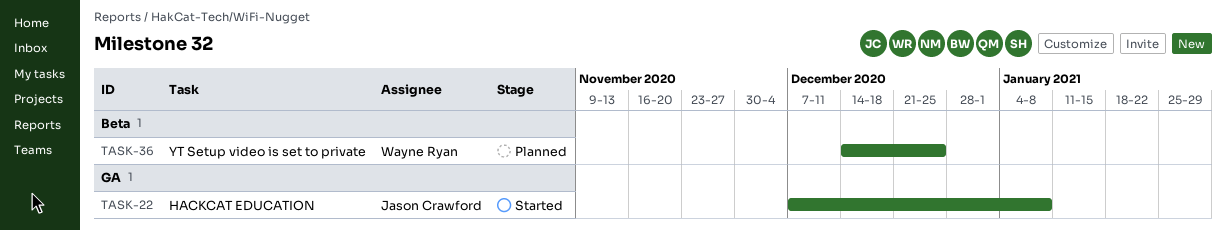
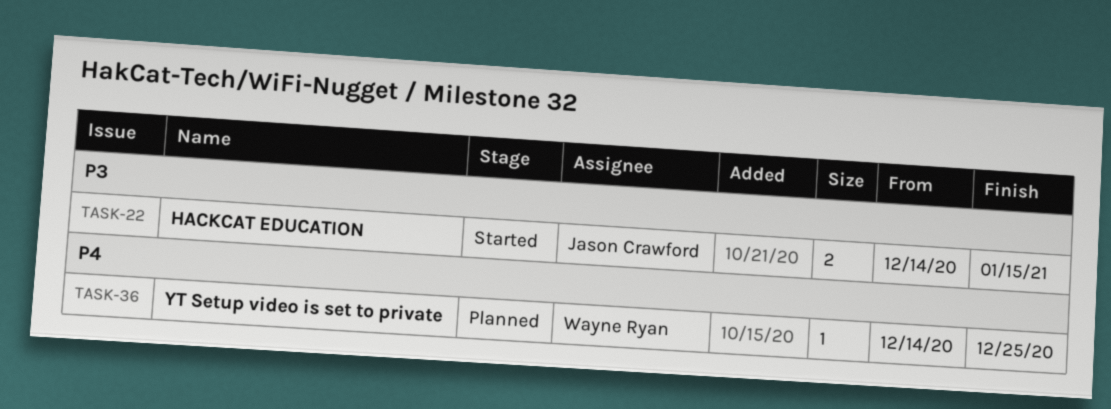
TASK-22, start: Dec 7 -> Dec 14
TASK-22, due: Jan 8 -> Jan 15

